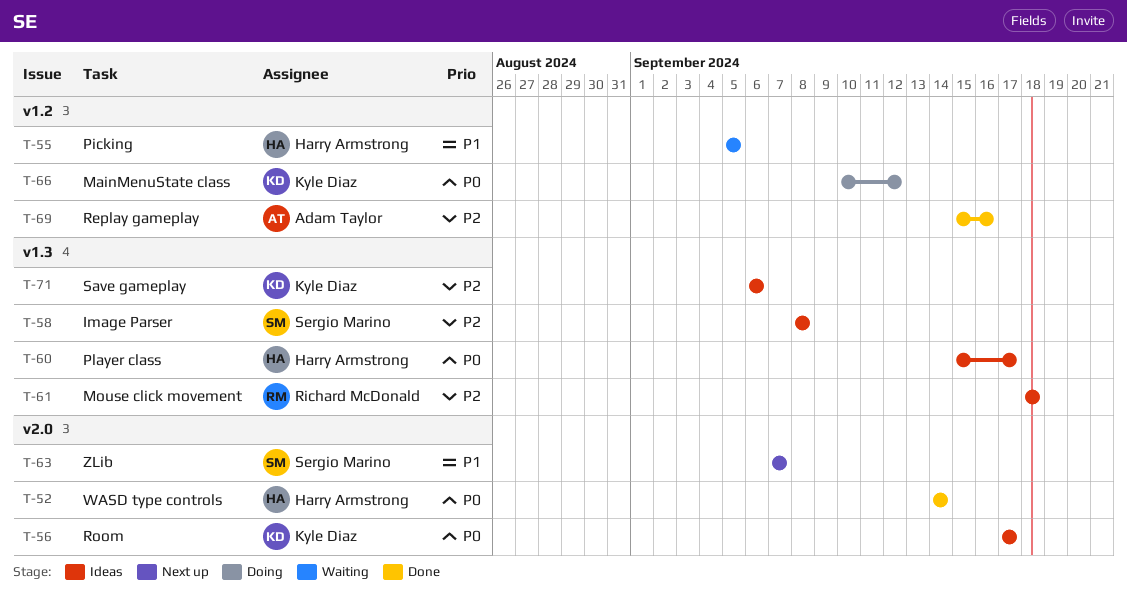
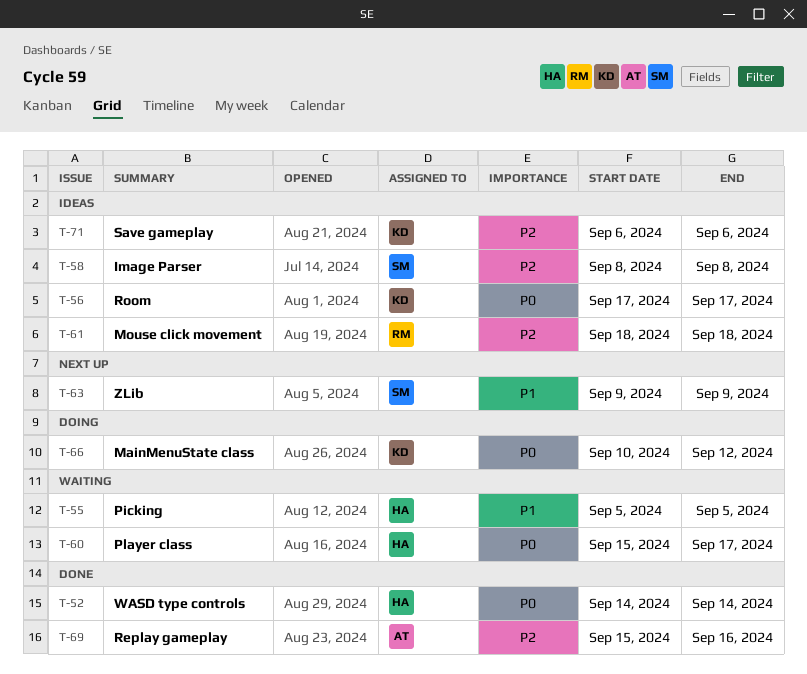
T-60, status: Ideas -> Waiting
T-63, start: Sep 7 -> Sep 9
T-63, due: Sep 7 -> Sep 9

